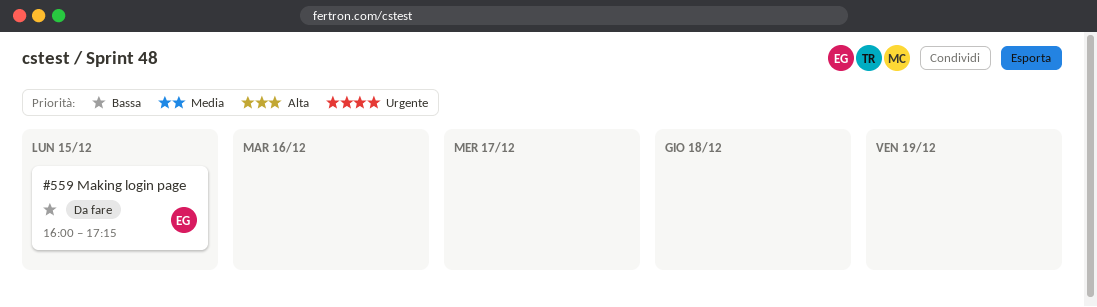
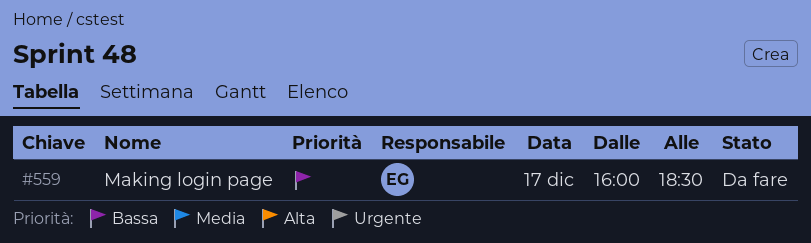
#559, day: Dec 15 -> Dec 17
#559, ends: 17:15 -> 18:30

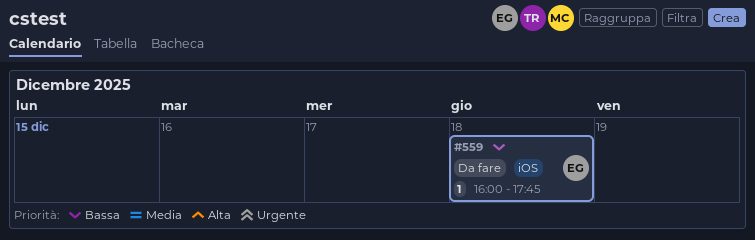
#559, day: Dec 17 -> Dec 18
#559, ends: 18:30 -> 17:45

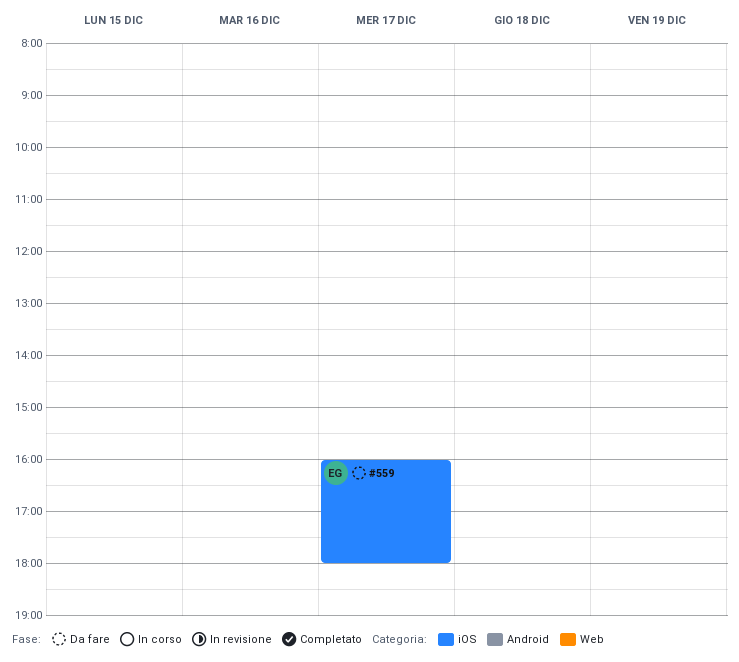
#559, day: Dec 18 -> Dec 17
#559, ends: 17:45 -> 18:00

